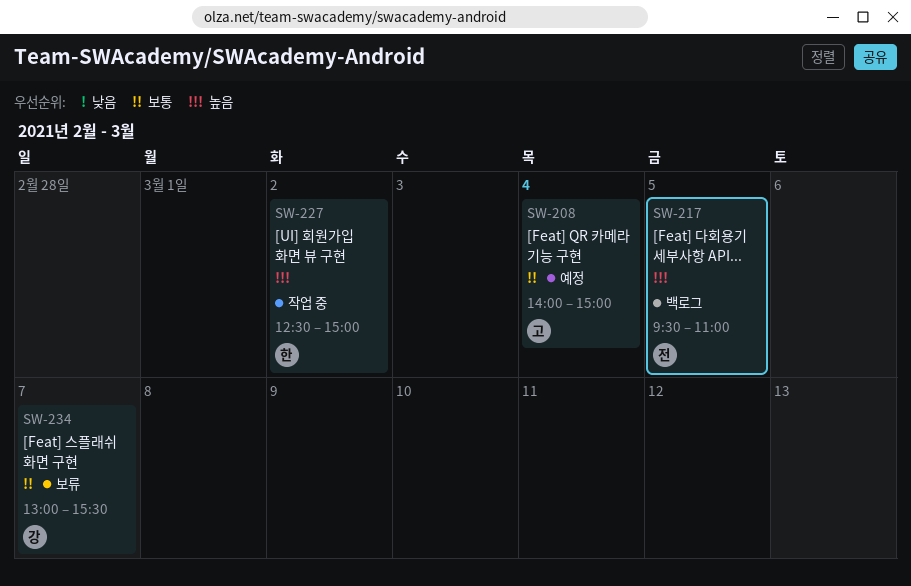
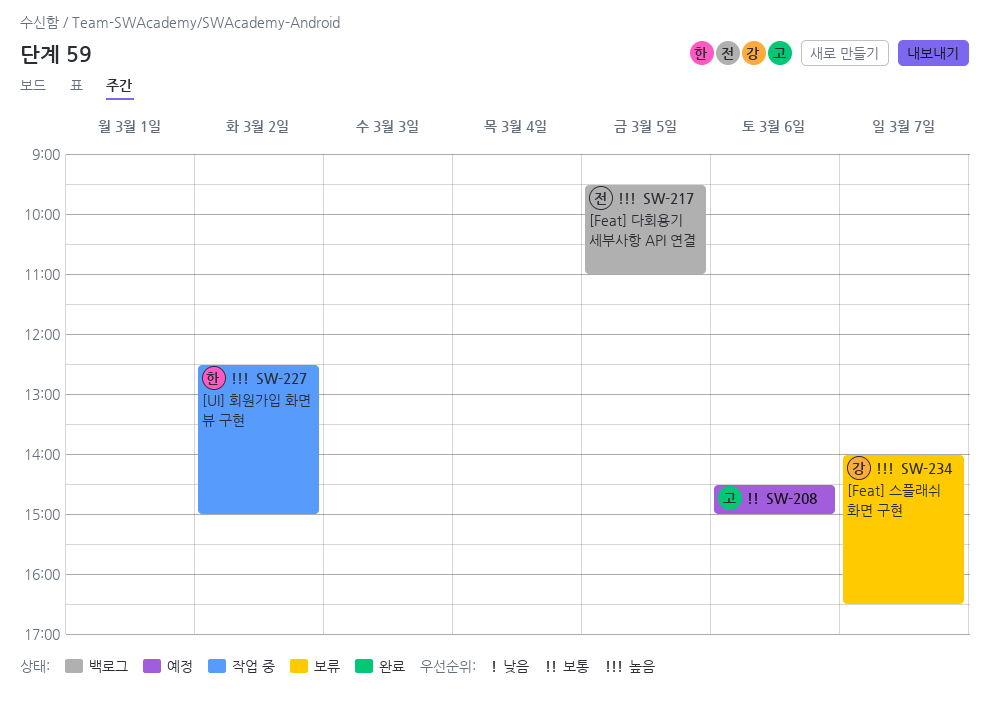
SW-208, day: Mar 4 -> Mar 6
SW-208, begins: 14:00 -> 14:30
SW-234, priority: 보통 -> 높음
SW-234, begins: 13:00 -> 14:00
SW-234, ends: 15:30 -> 16:30

